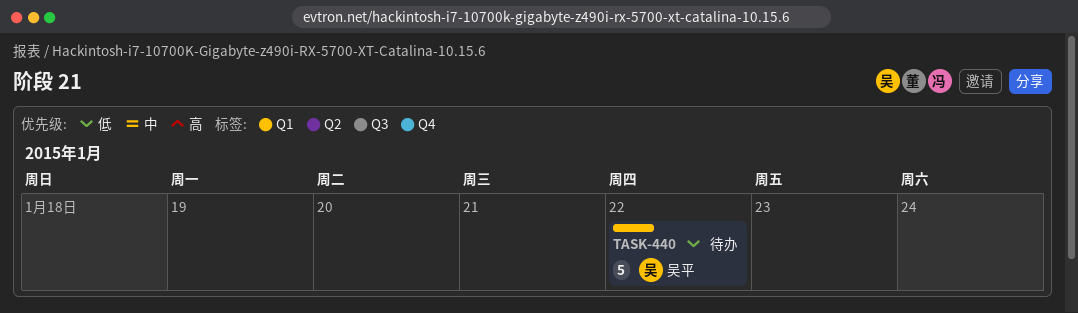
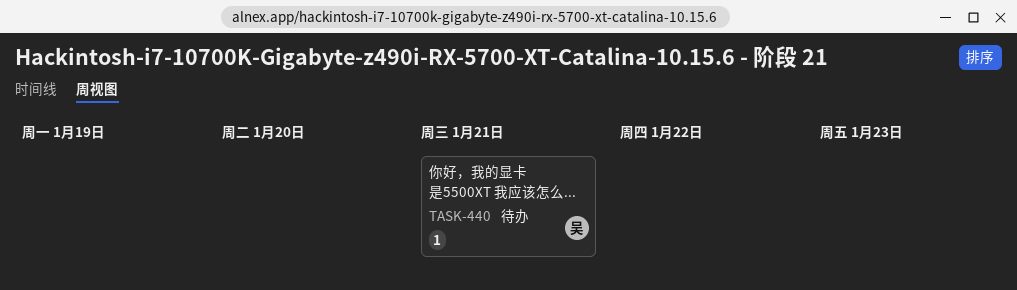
TASK-440, estimate: 5 -> 1
TASK-440, due: Jan 22 -> Jan 21

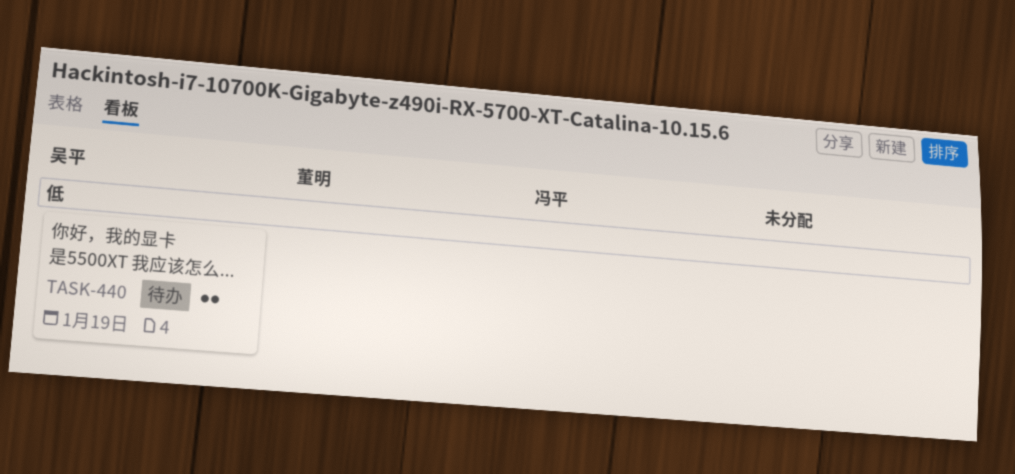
TASK-440, estimate: 1 -> 2
TASK-440, due: Jan 21 -> Jan 19

